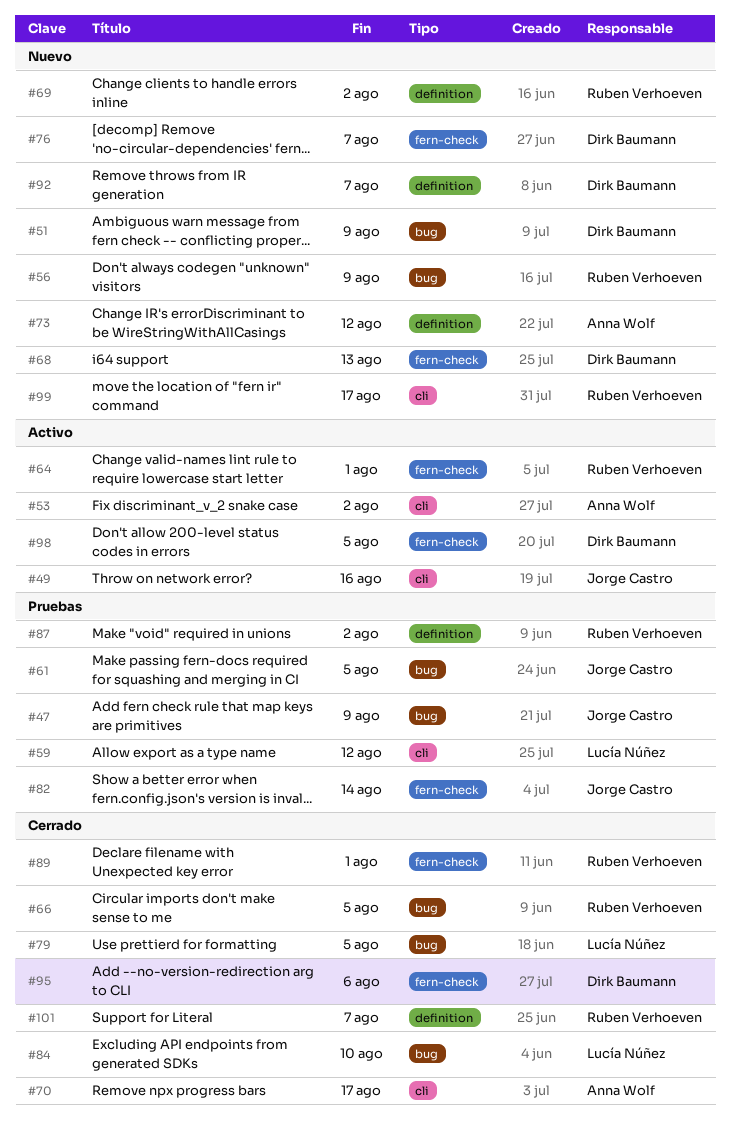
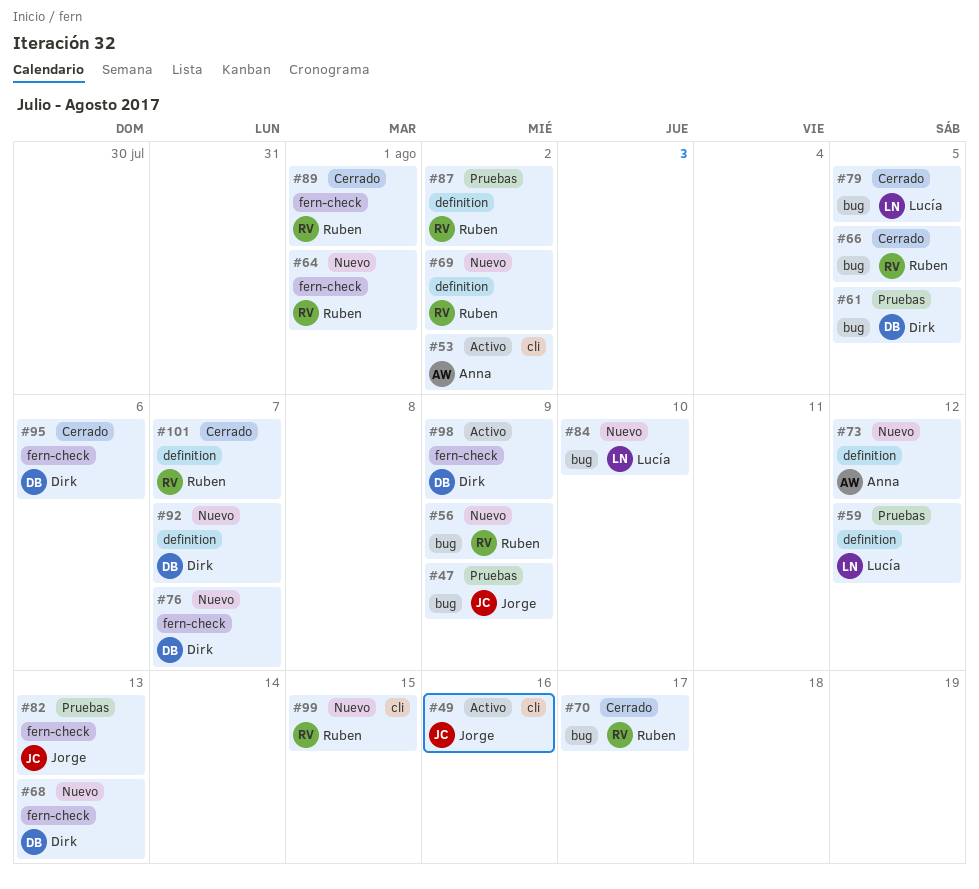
#51: present -> none
#59, label: cli -> definition
#61, owner: Jorge Castro -> Dirk Baumann
#64, status: Activo -> Nuevo
#70, owner: Anna Wolf -> Ruben Verhoeven
#70, label: cli -> bug
#82, due: Aug 14 -> Aug 13
#84, status: Cerrado -> Nuevo
#98, due: Aug 5 -> Aug 9
#99, due: Aug 17 -> Aug 15

